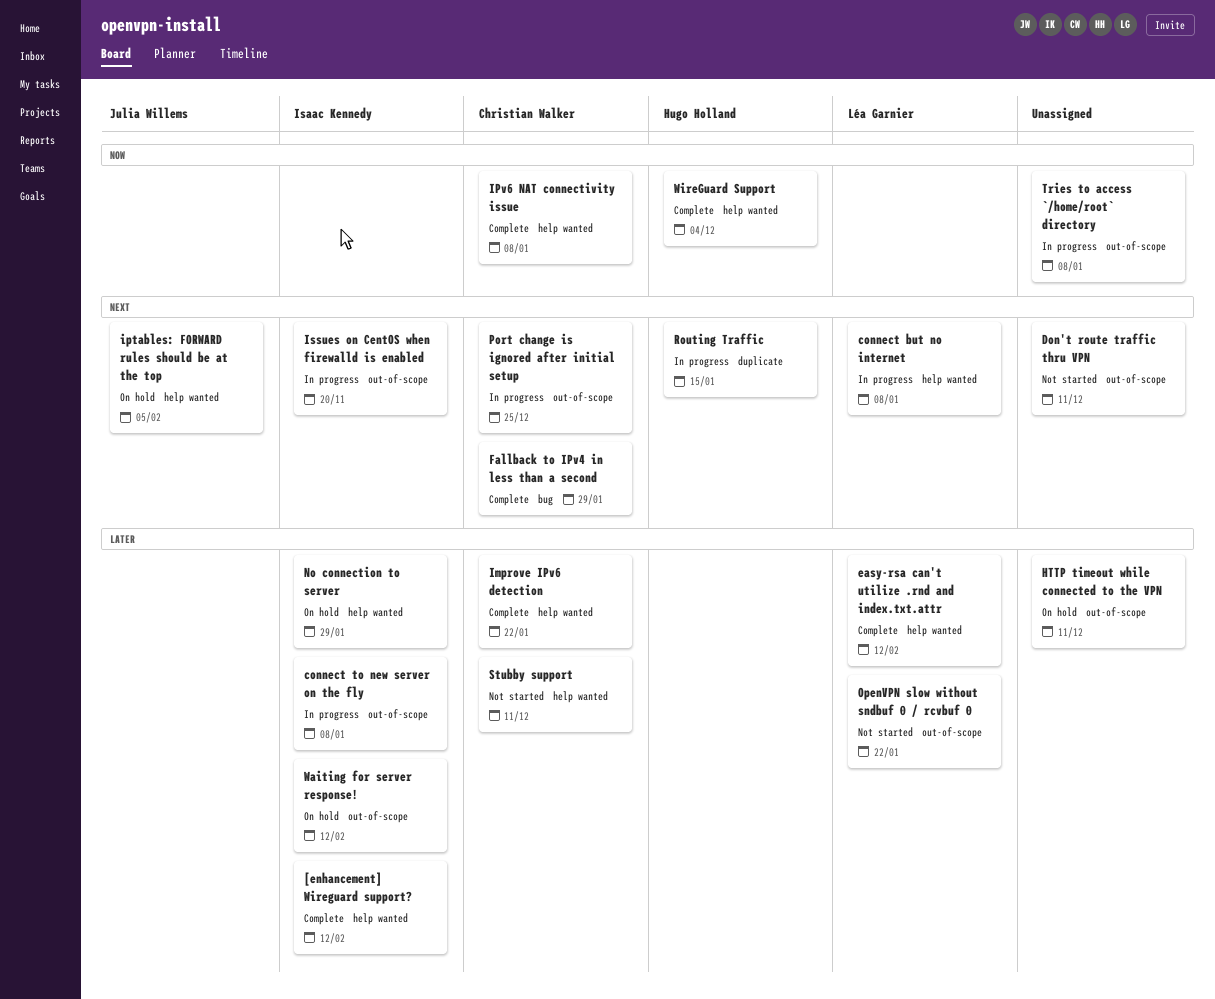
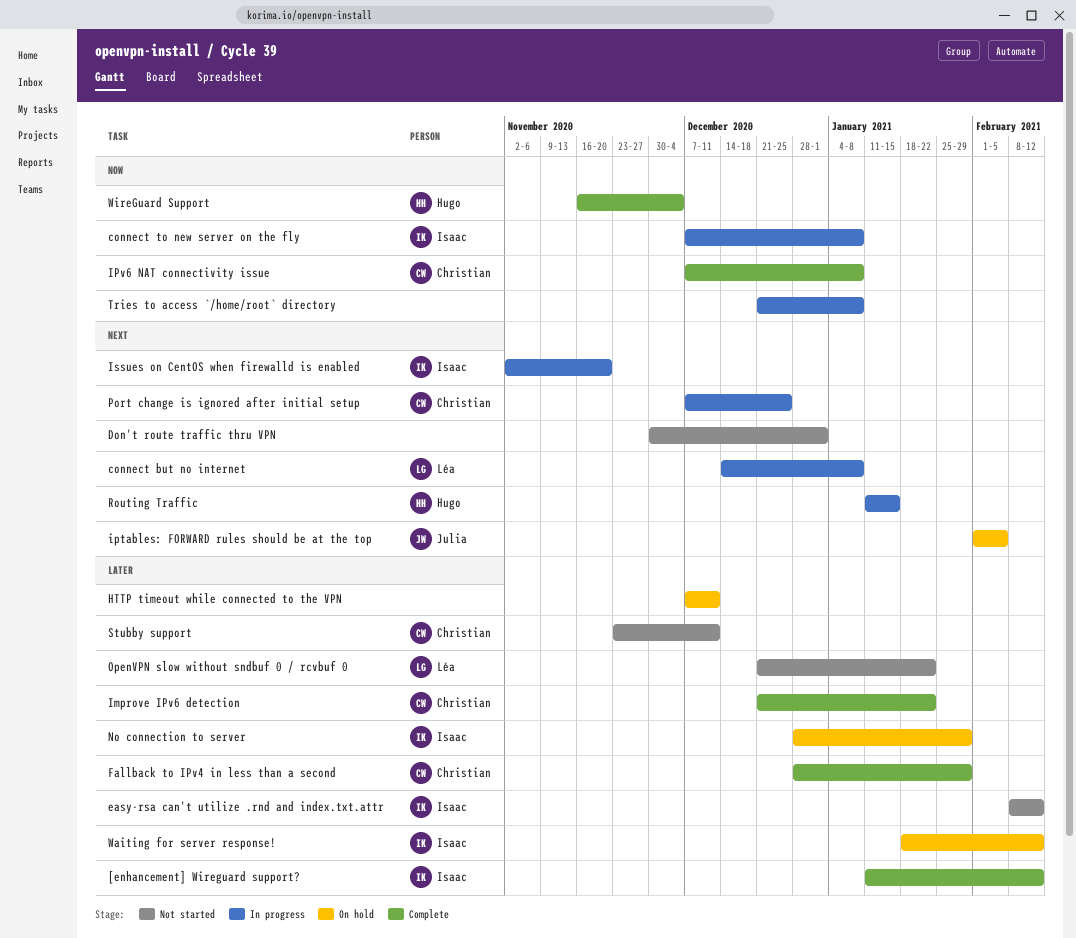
connect to new server on the fly, priority: Later -> Now
Don't route traffic thru VPN, due: Dec 11 -> Jan 1
easy-rsa can't utilize .rnd and index.txt.attr, status: Complete -> Not started
easy-rsa can't utilize .rnd and index.txt.attr, owner: Léa Garnier -> Isaac Kennedy
Fallback to IPv4 in less than a second, priority: Next -> Later

